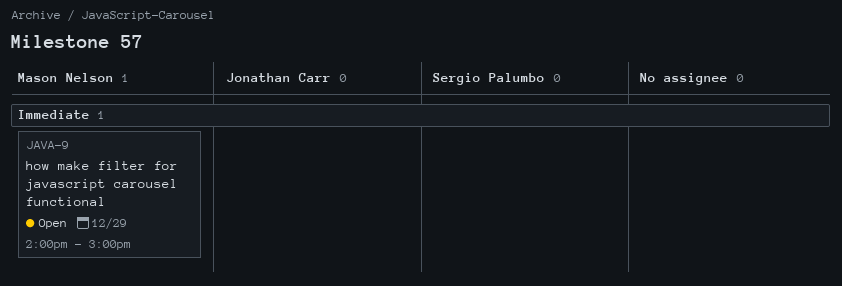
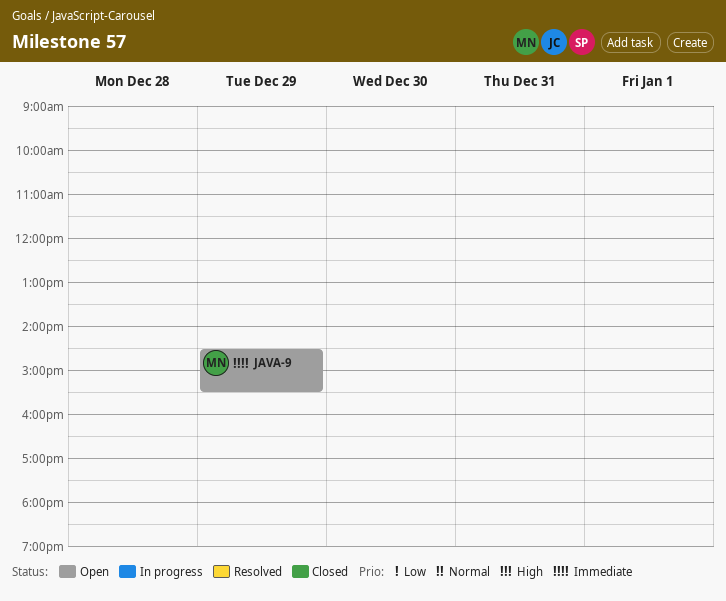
JAVA-9, begins: 14:00 -> 14:30
JAVA-9, ends: 15:00 -> 15:30

